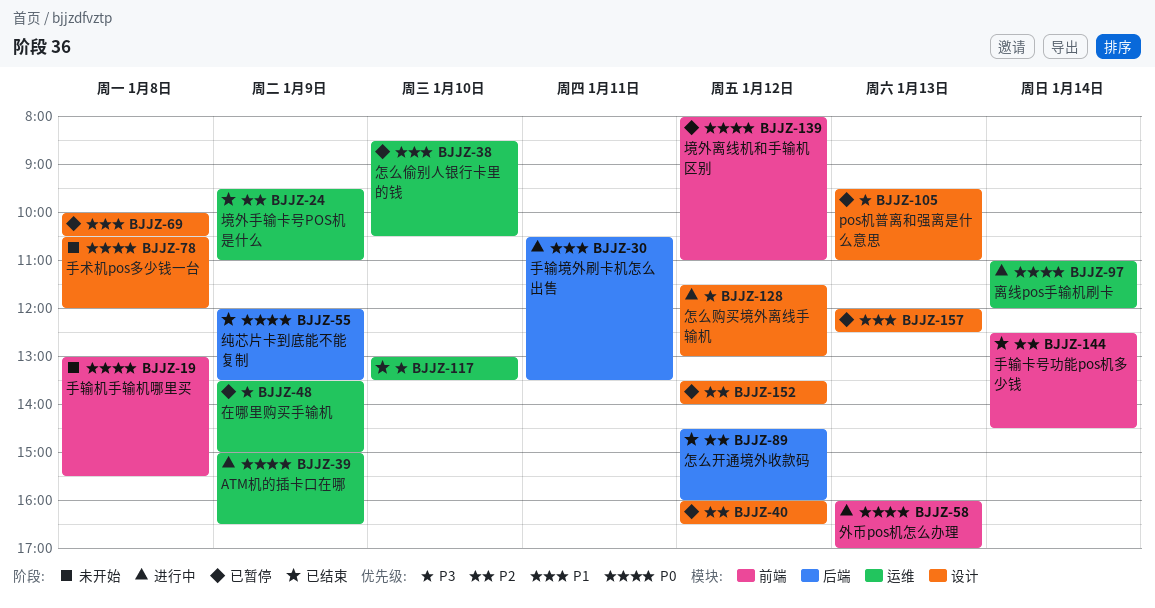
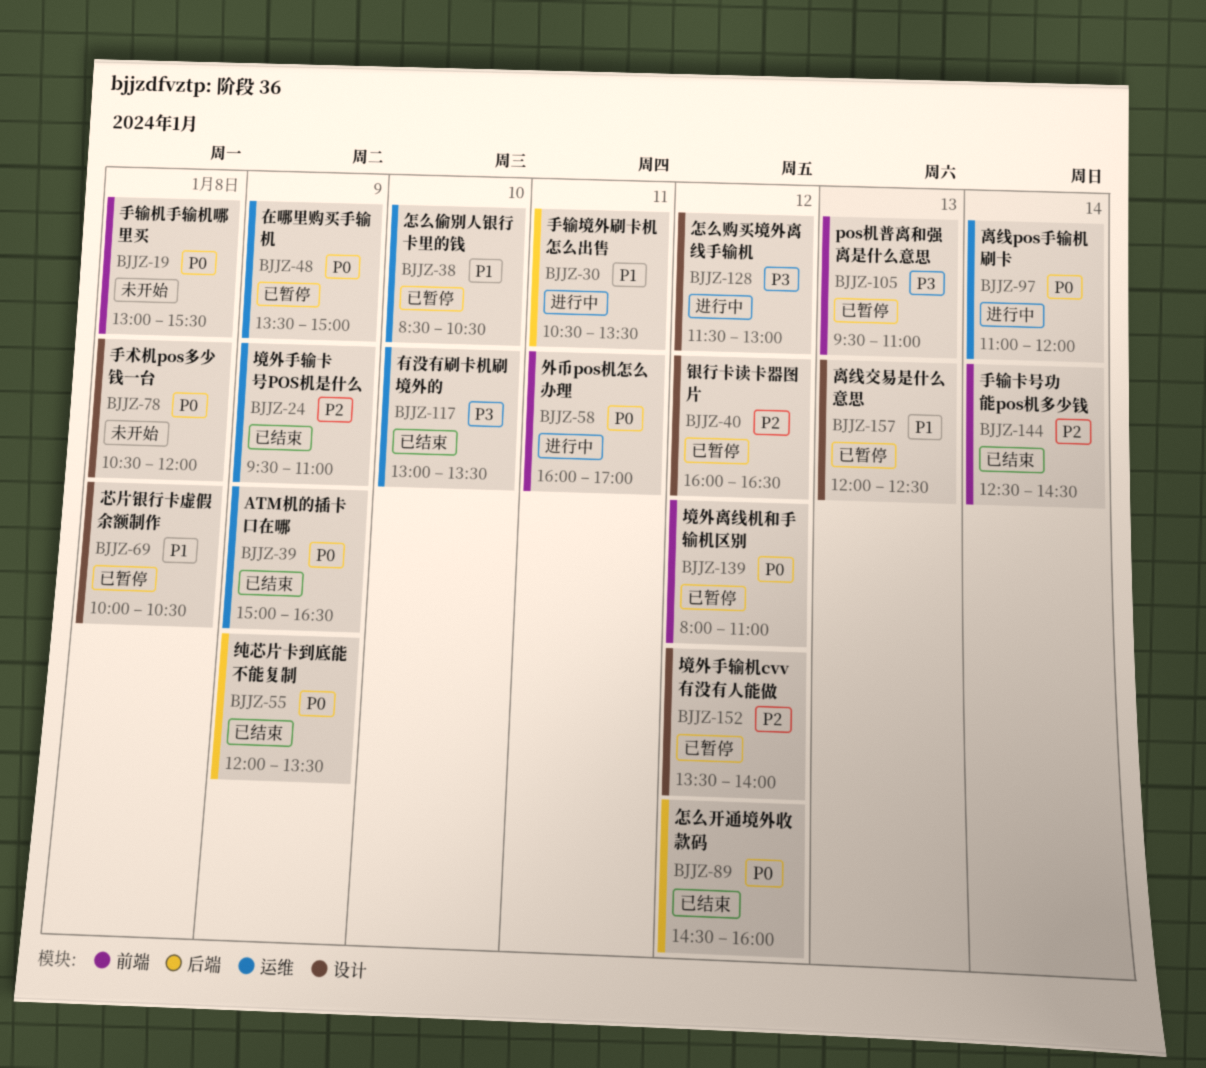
BJJZ-39, status: 进行中 -> 已结束
BJJZ-48, priority: P3 -> P0
BJJZ-58, day: Jan 13 -> Jan 11
BJJZ-89, priority: P2 -> P0
BJJZ-105, label: 设计 -> 前端

